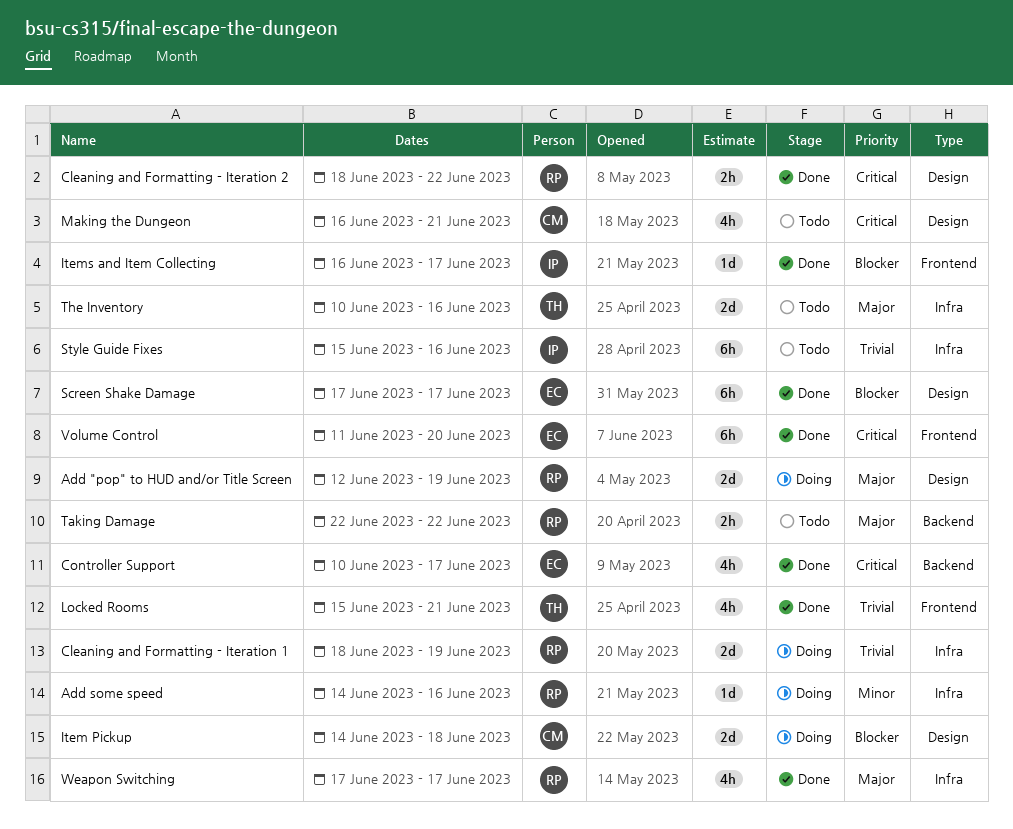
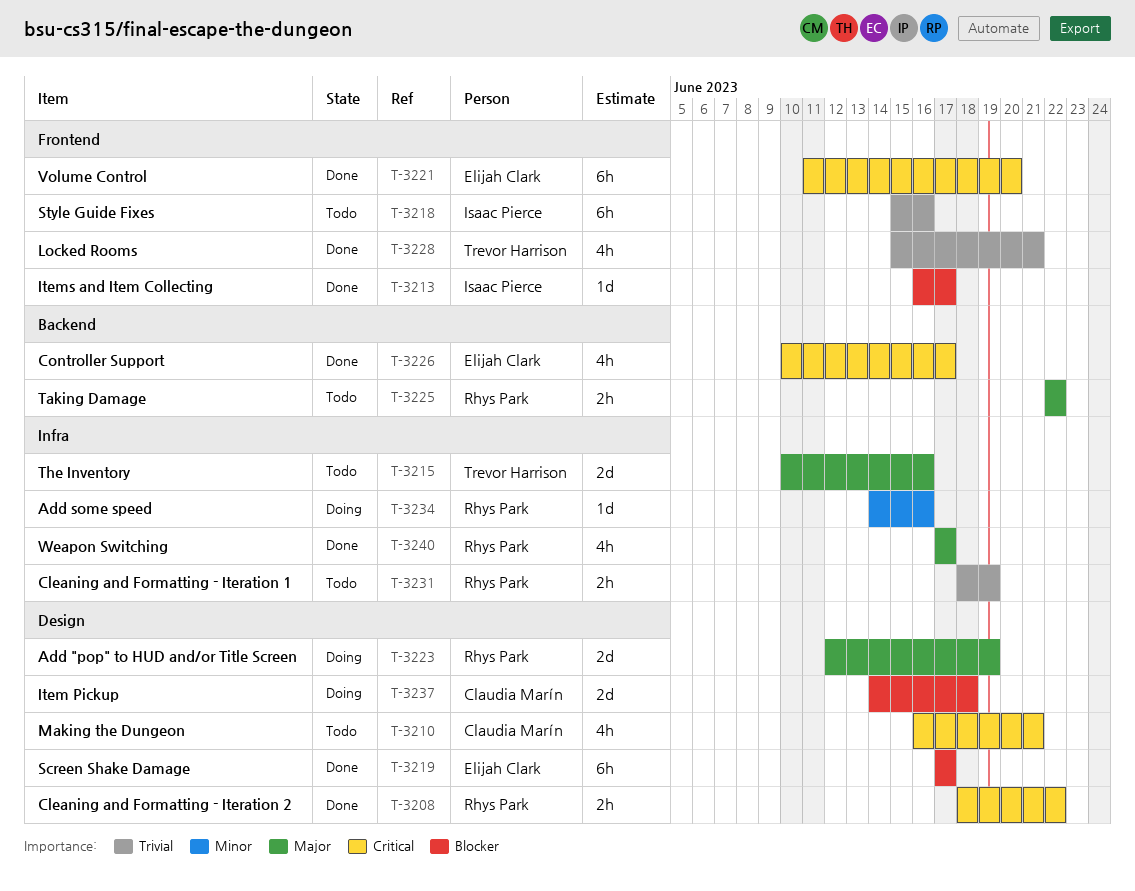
Cleaning and Formatting - Iteration 1, status: Doing -> Todo
Cleaning and Formatting - Iteration 1, estimate: 2d -> 2h
Style Guide Fixes, label: Infra -> Frontend

